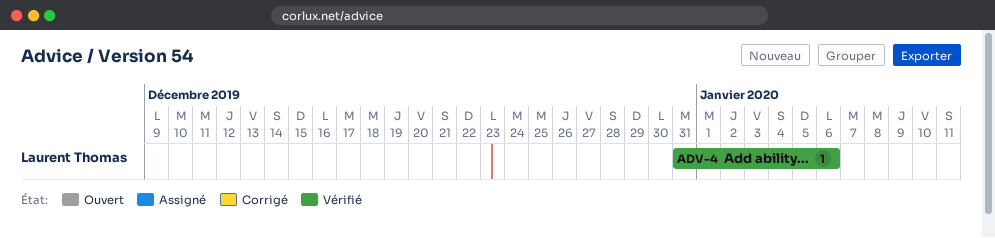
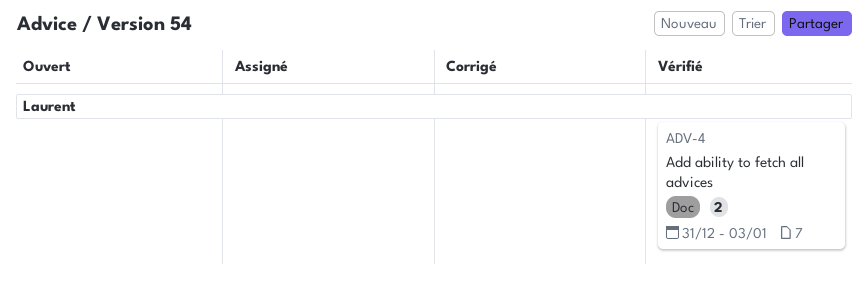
ADV-4, estimate: 1 -> 2
ADV-4, due: Jan 6 -> Jan 3

